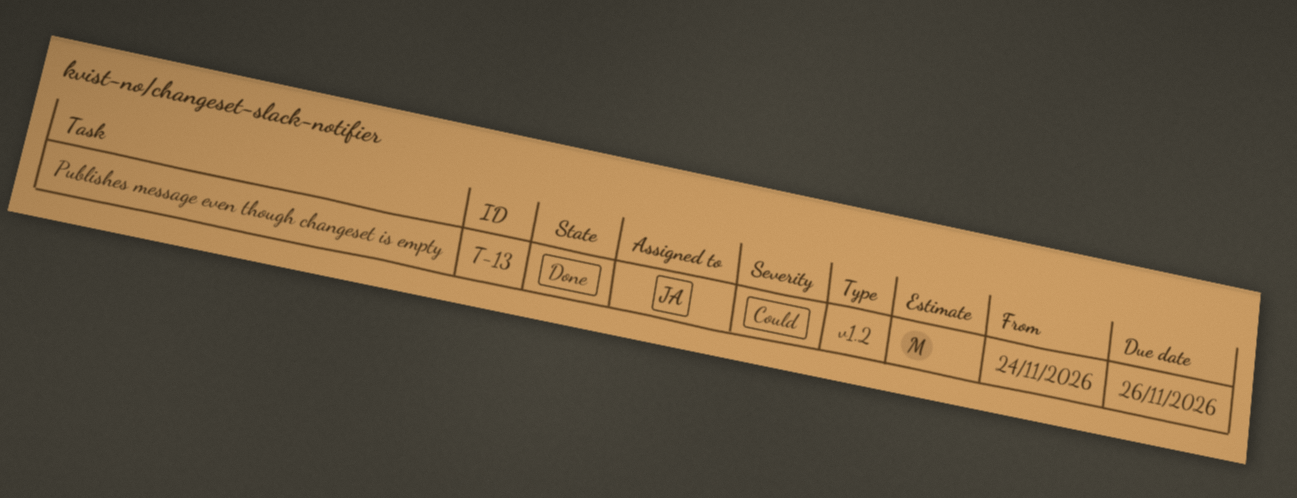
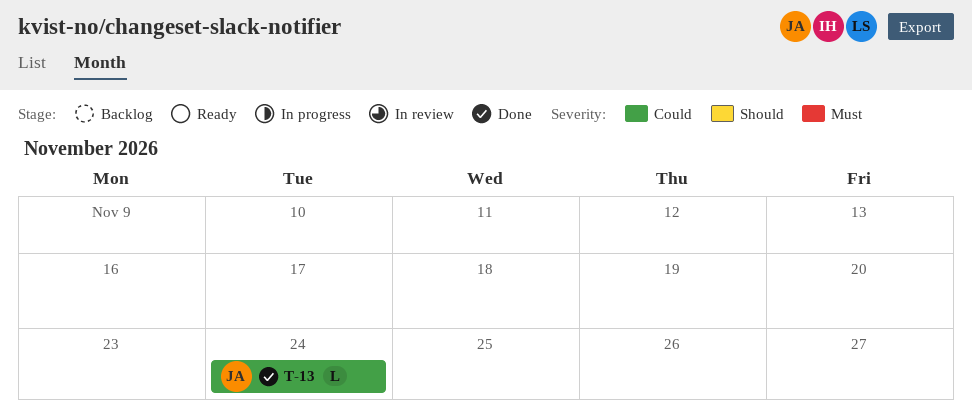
T-13, estimate: M -> L
T-13, due: Nov 26 -> Nov 24

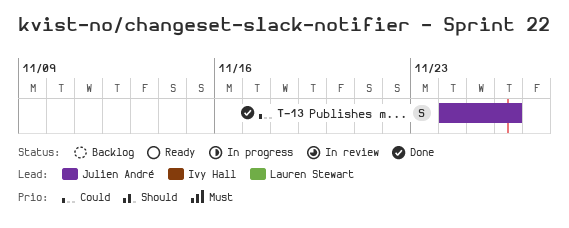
T-13, estimate: L -> S
T-13, due: Nov 24 -> Nov 26

